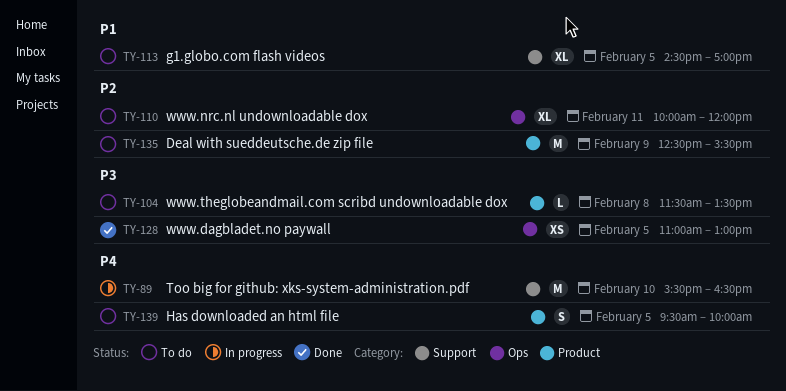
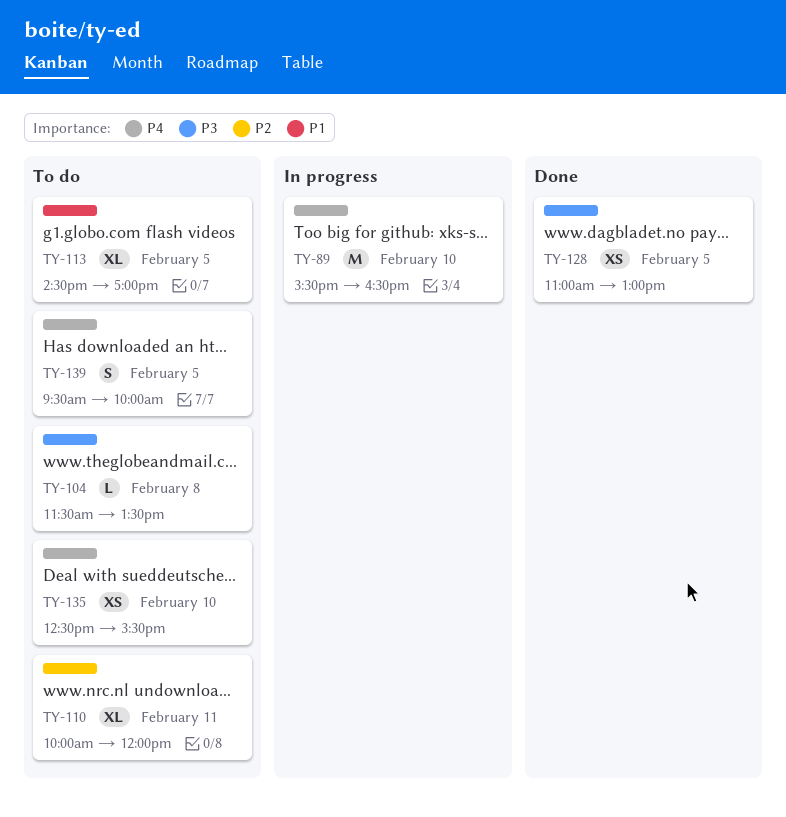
TY-135, priority: P2 -> P4
TY-135, estimate: M -> XS
TY-135, day: Feb 9 -> Feb 10

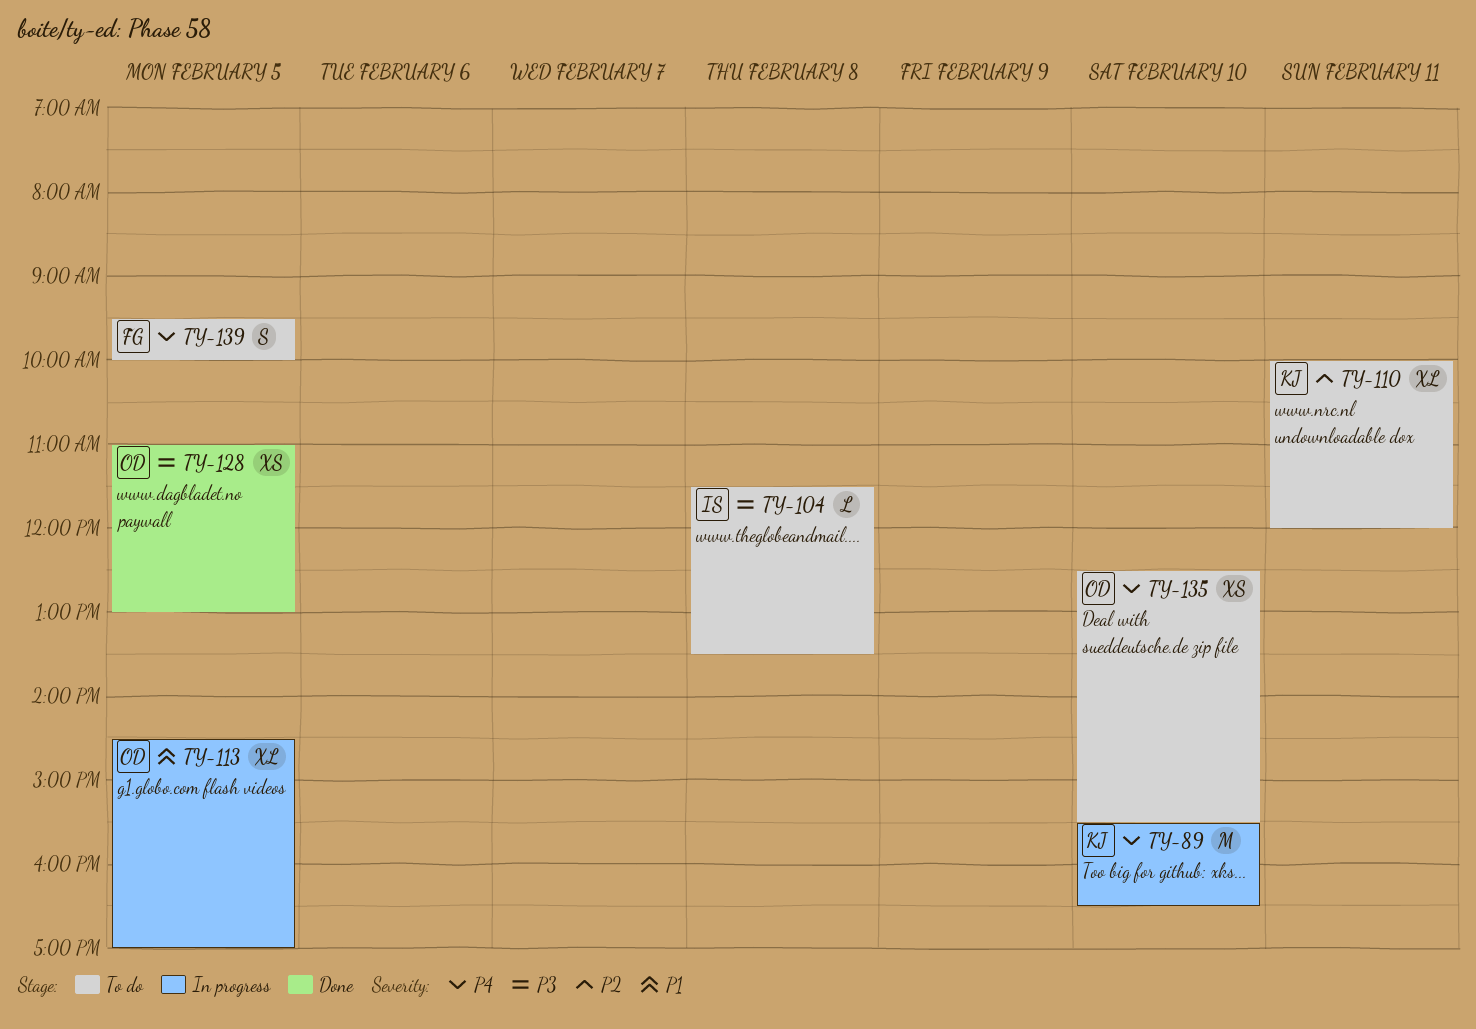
TY-113, status: To do -> In progress

